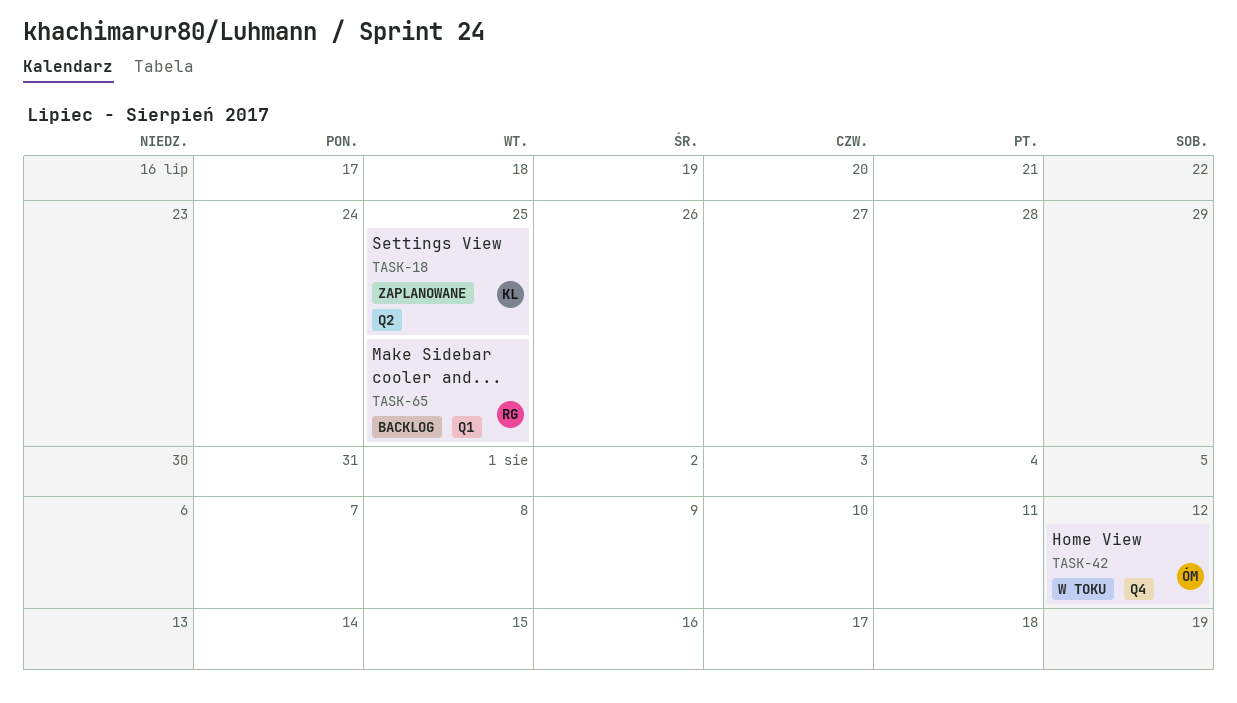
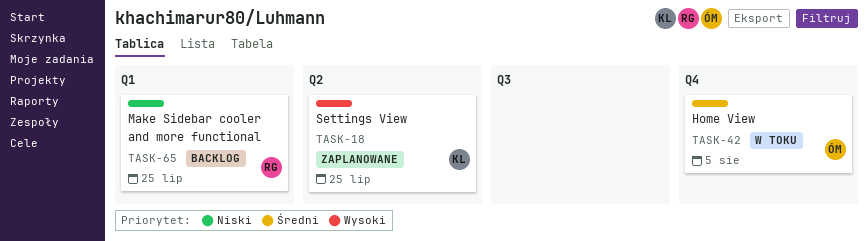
TASK-42, due: Aug 12 -> Aug 5

